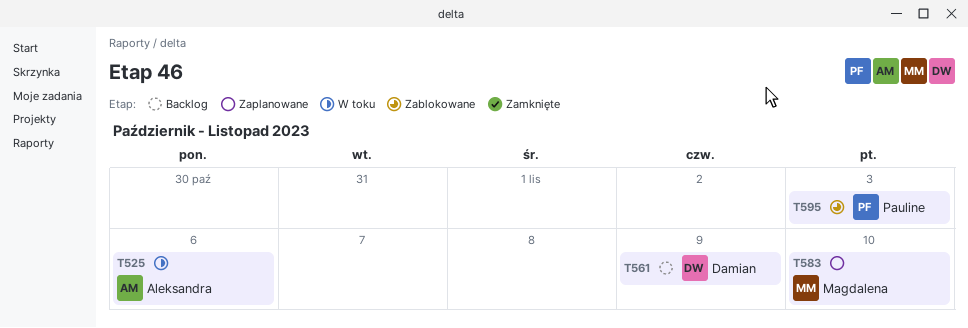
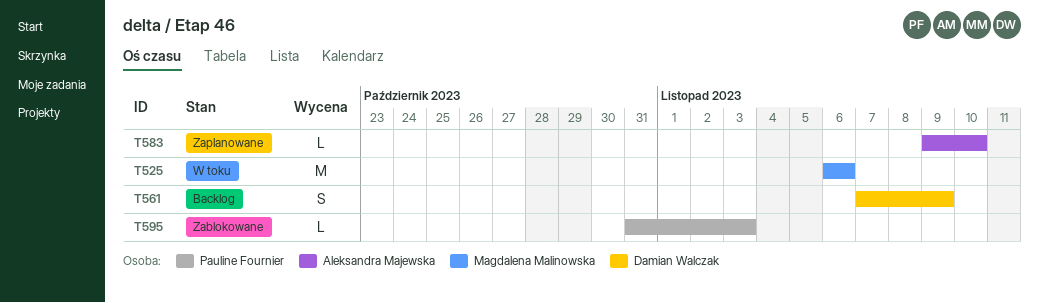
T525, owner: Aleksandra Majewska -> Magdalena Malinowska
T583, owner: Magdalena Malinowska -> Aleksandra Majewska

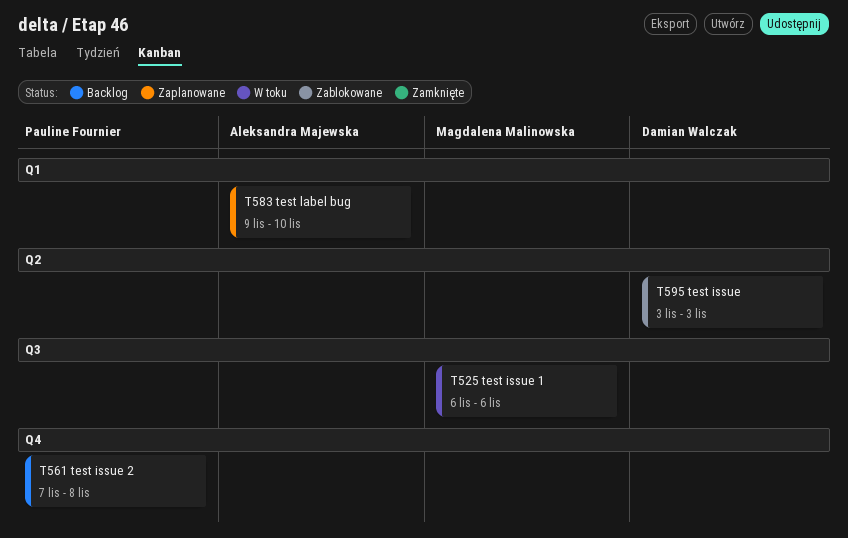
T561, owner: Damian Walczak -> Pauline Fournier
T561, due: Nov 9 -> Nov 8
T595, owner: Pauline Fournier -> Damian Walczak
T595, start: Oct 31 -> Nov 3

